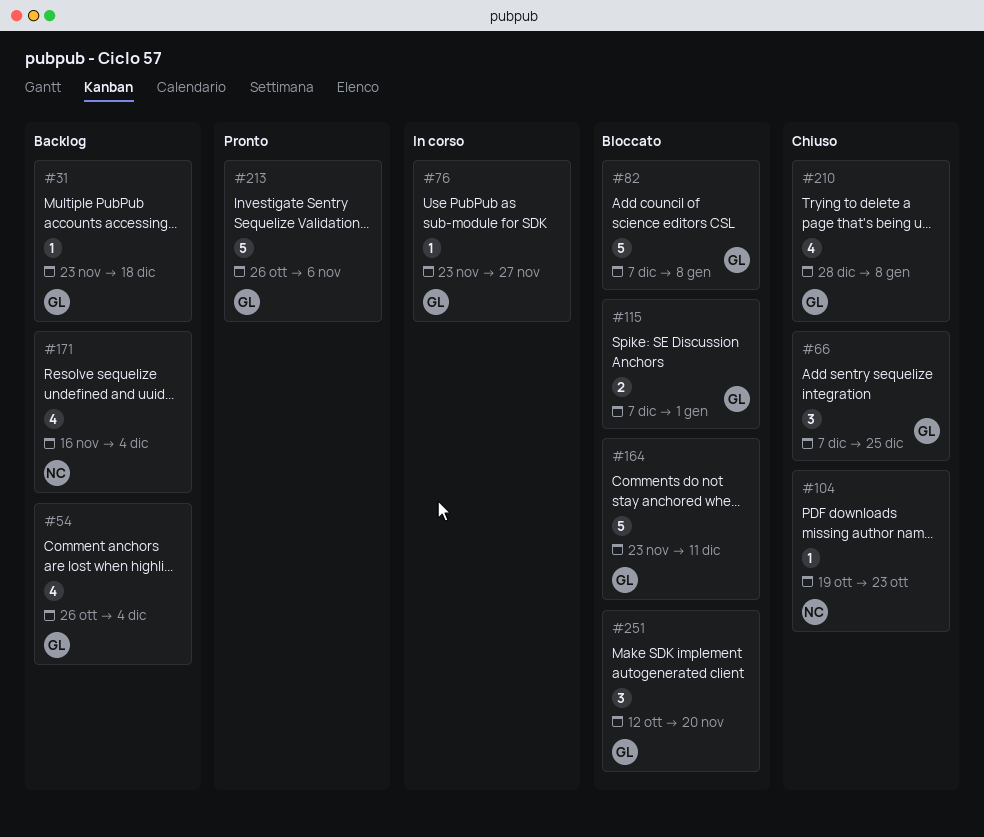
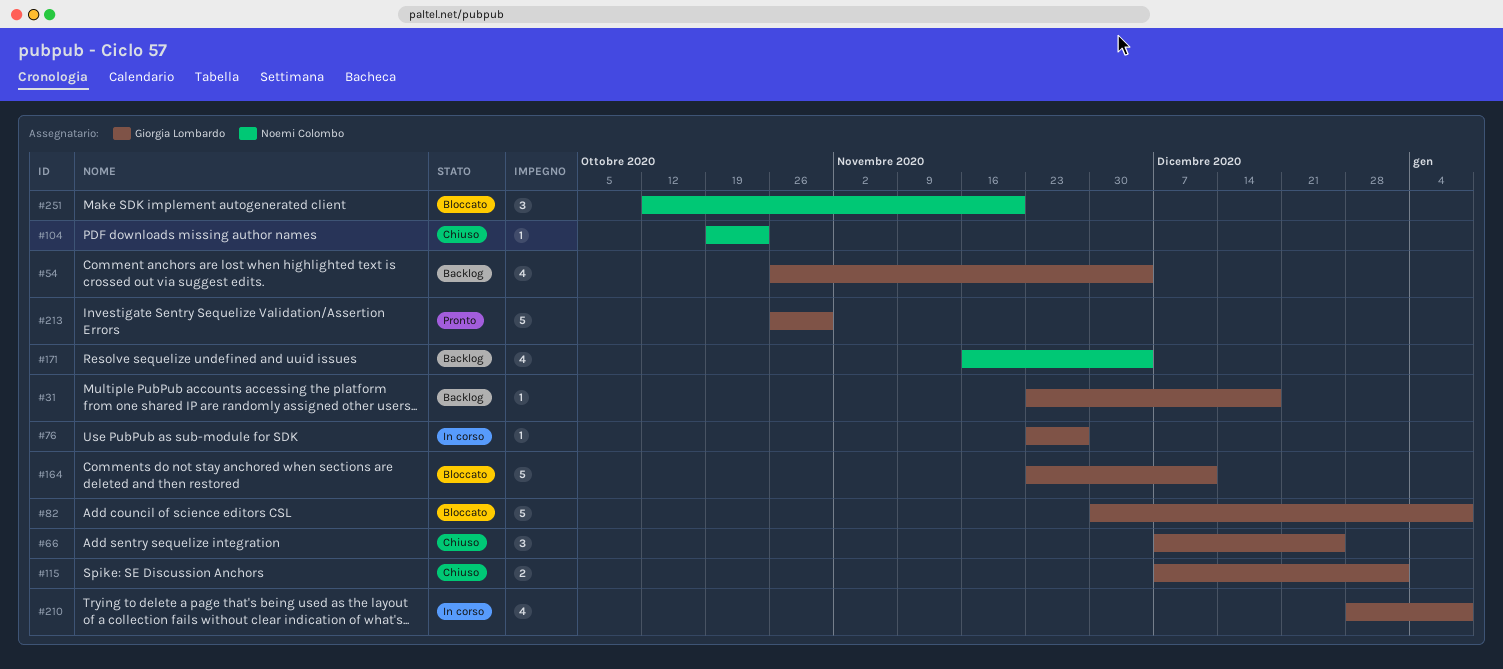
#82, start: Dec 7 -> Nov 30
#115, status: Bloccato -> Chiuso
#210, status: Chiuso -> In corso
#213, due: Nov 6 -> Oct 30
#251, owner: Giorgia Lombardo -> Noemi Colombo

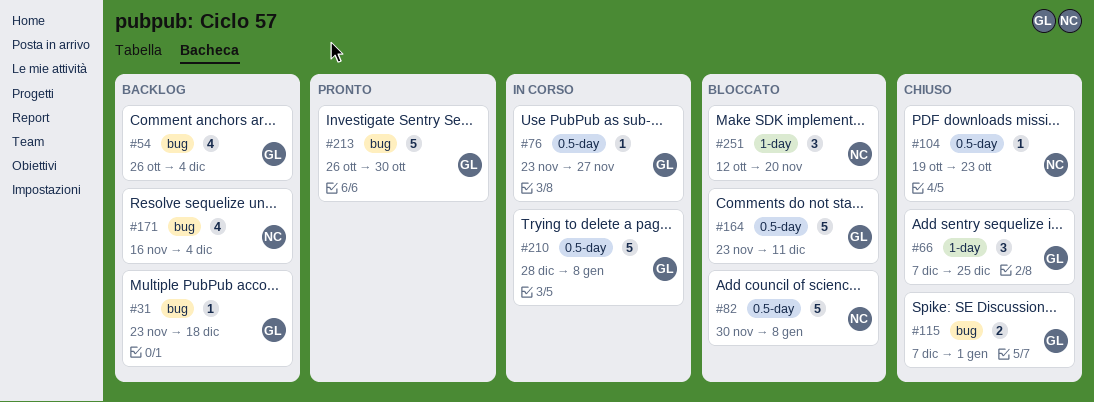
#82, owner: Giorgia Lombardo -> Noemi Colombo
#210, estimate: 4 -> 5

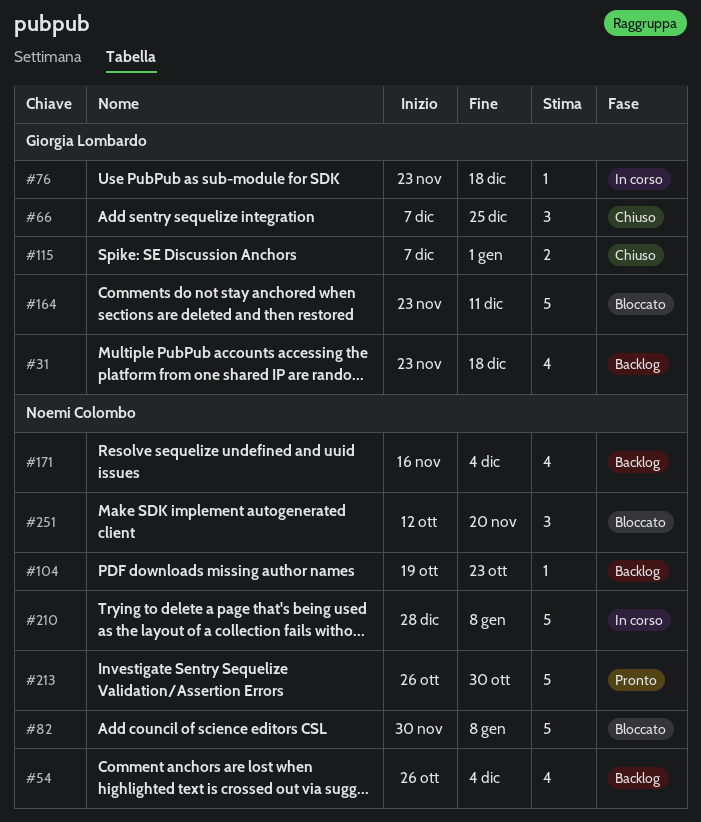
#31, estimate: 1 -> 4
#54, owner: Giorgia Lombardo -> Noemi Colombo
#76, due: Nov 27 -> Dec 18
#104, status: Chiuso -> Backlog
#210, owner: Giorgia Lombardo -> Noemi Colombo
#213, owner: Giorgia Lombardo -> Noemi Colombo

